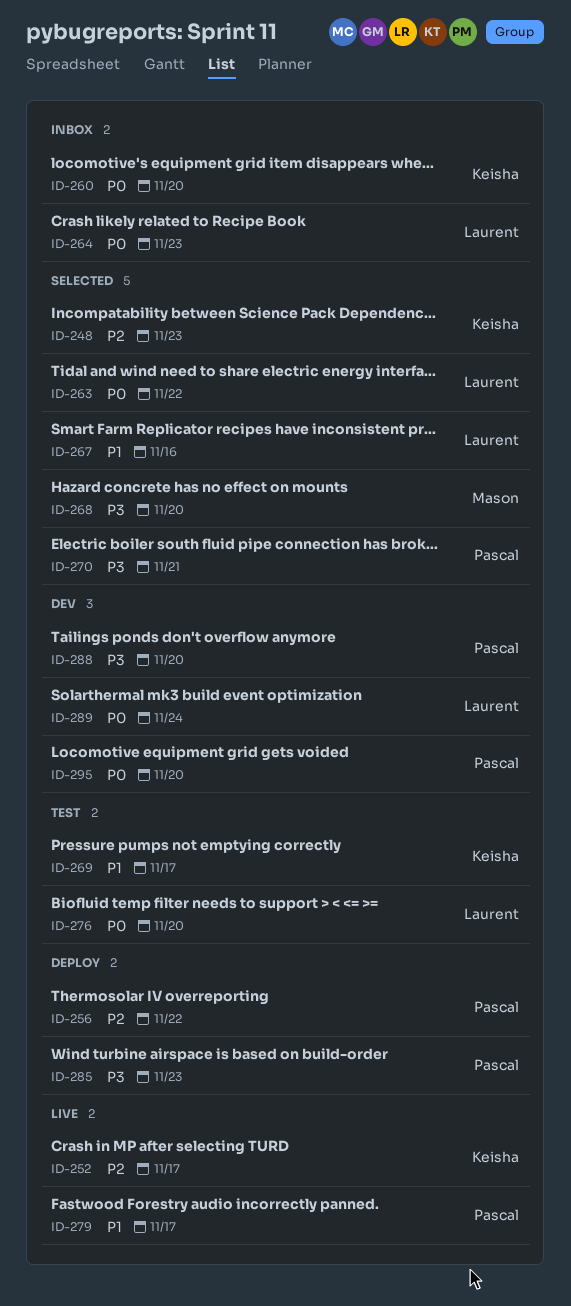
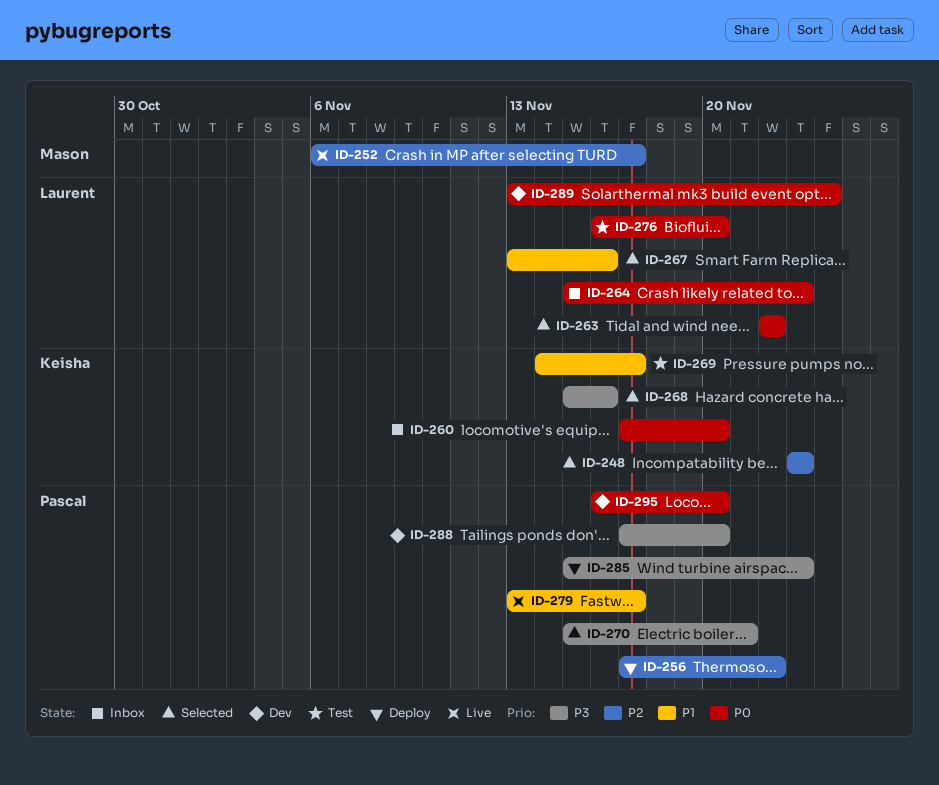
ID-252, owner: Keisha -> Mason
ID-268, owner: Mason -> Keisha
ID-268, due: Nov 20 -> Nov 16

